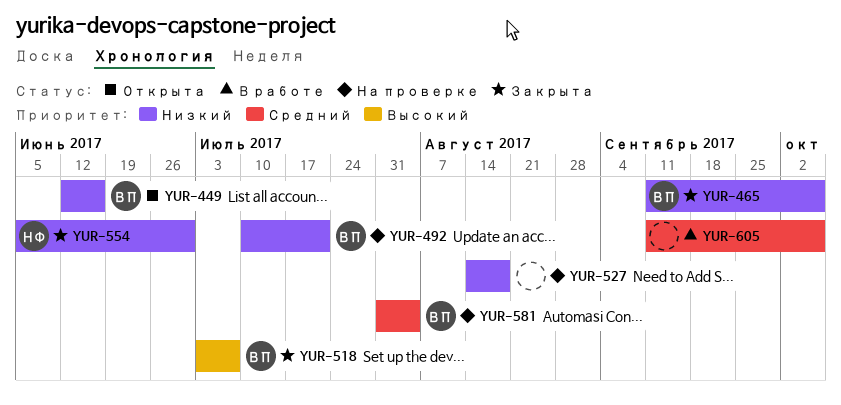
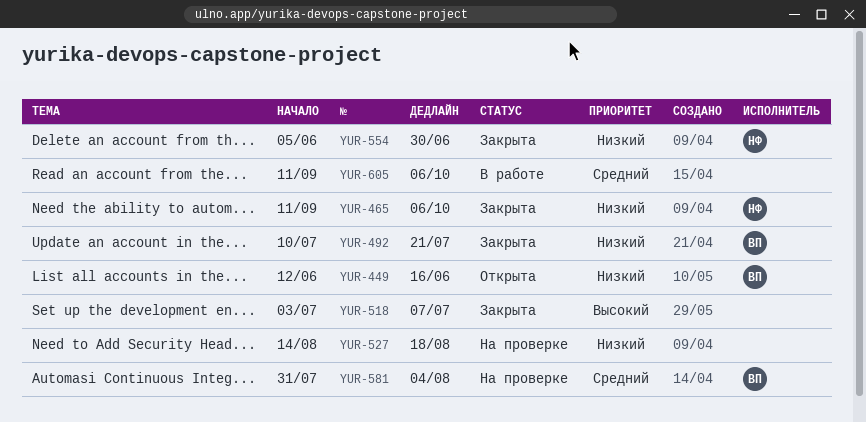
YUR-465, owner: ВП -> НФ
YUR-492, status: На проверке -> Закрыта
YUR-518, owner: ВП -> none

